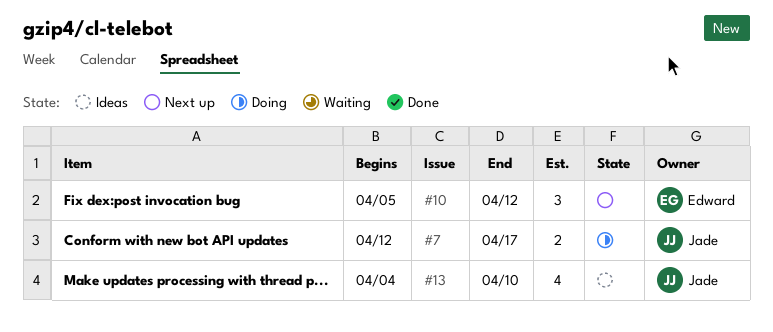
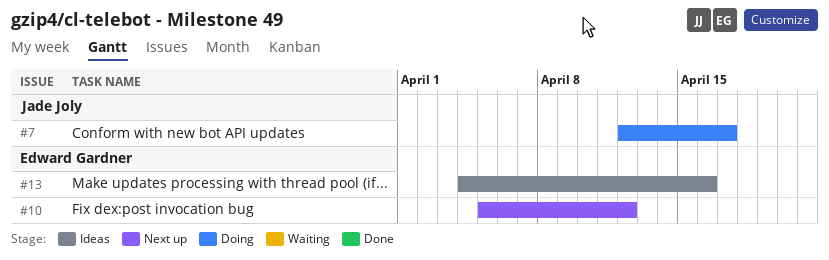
#13, owner: Jade Joly -> Edward Gardner
#13, due: Apr 10 -> Apr 16

